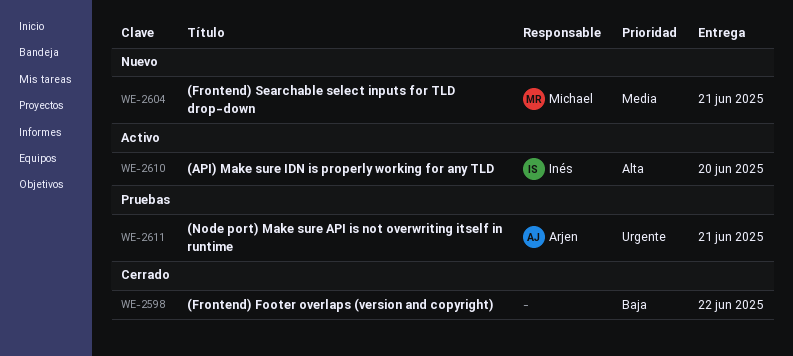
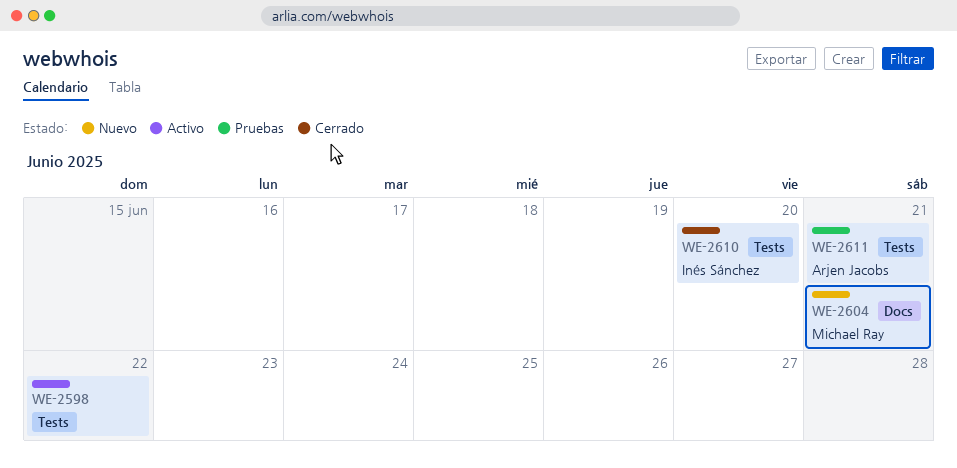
WE-2598, status: Cerrado -> Activo
WE-2610, status: Activo -> Cerrado

